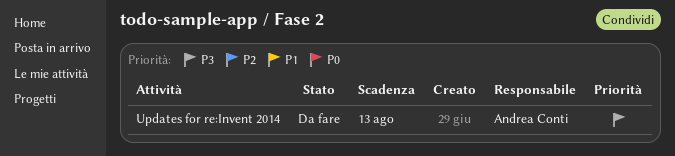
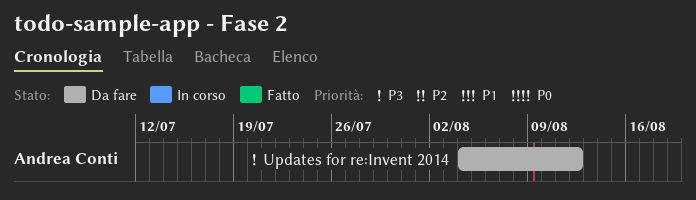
Updates for re:Invent 2014, due: Aug 13 -> Aug 12

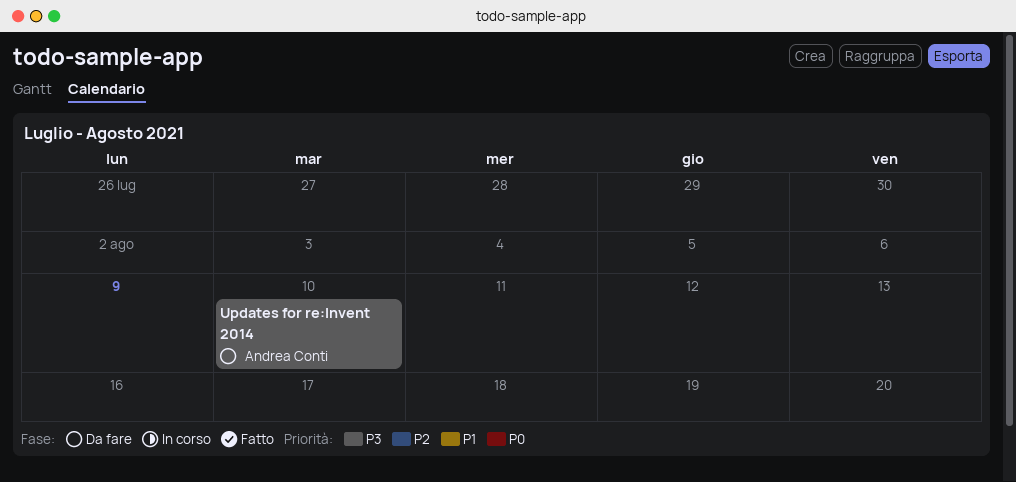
Updates for re:Invent 2014, due: Aug 12 -> Aug 10

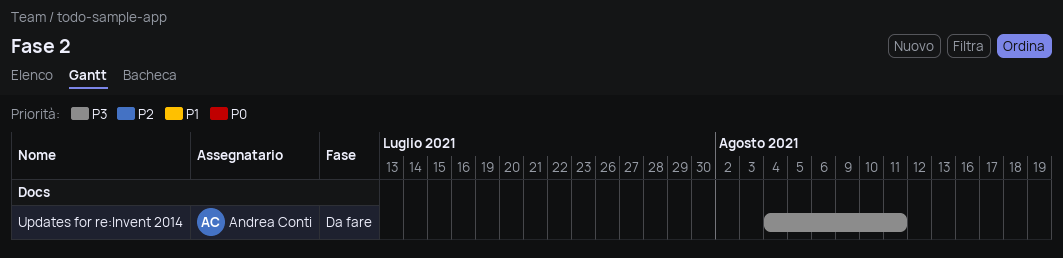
Updates for re:Invent 2014, due: Aug 10 -> Aug 11

